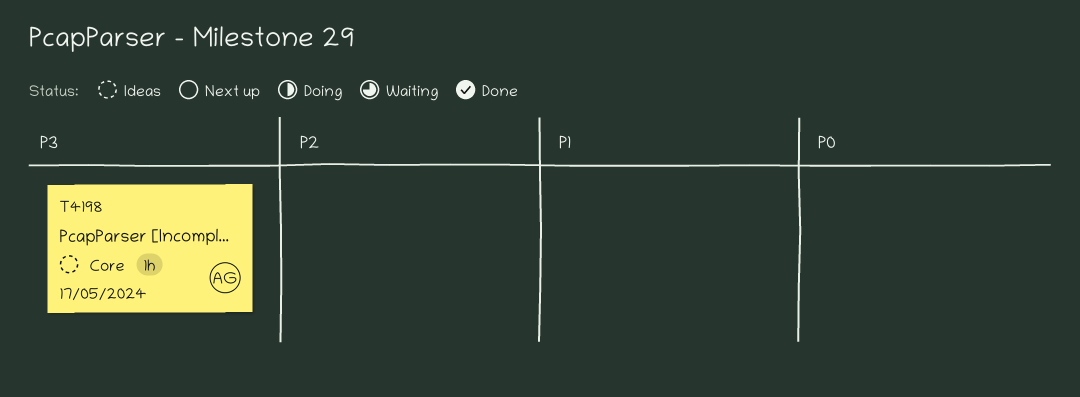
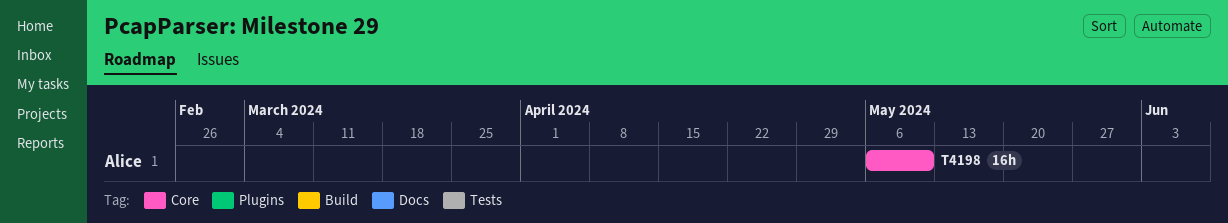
T4198, estimate: 1h -> 16h
T4198, due: May 17 -> May 10

